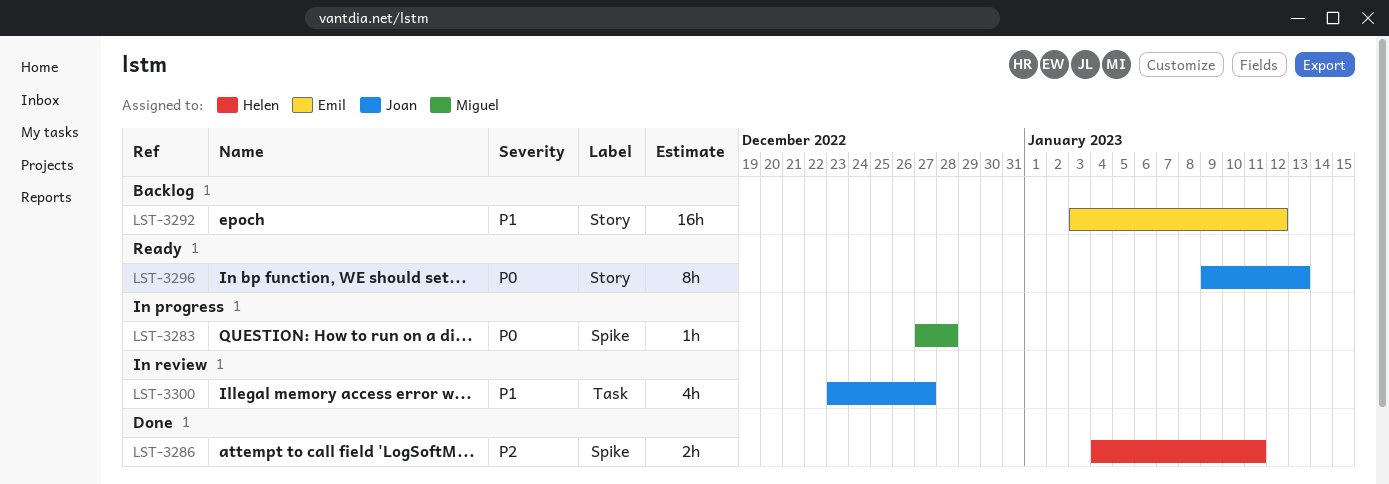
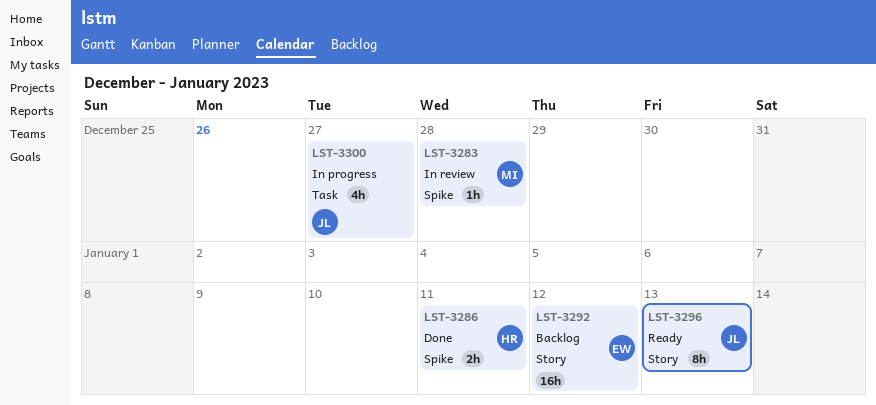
LST-3283, status: In progress -> In review
LST-3300, status: In review -> In progress

